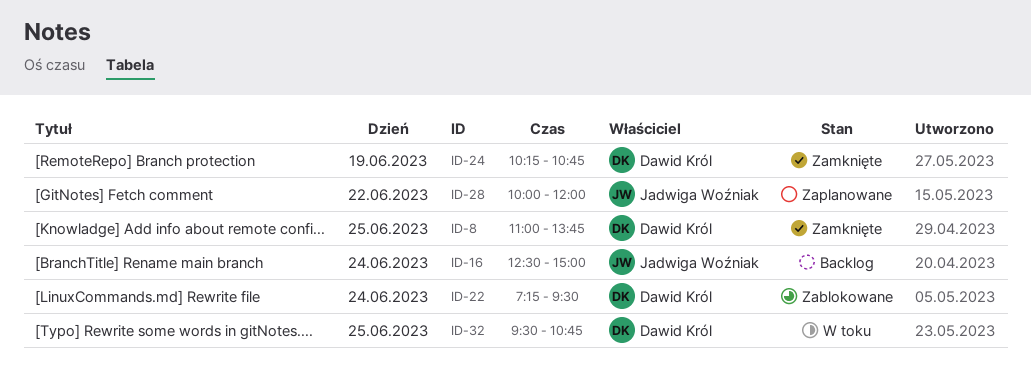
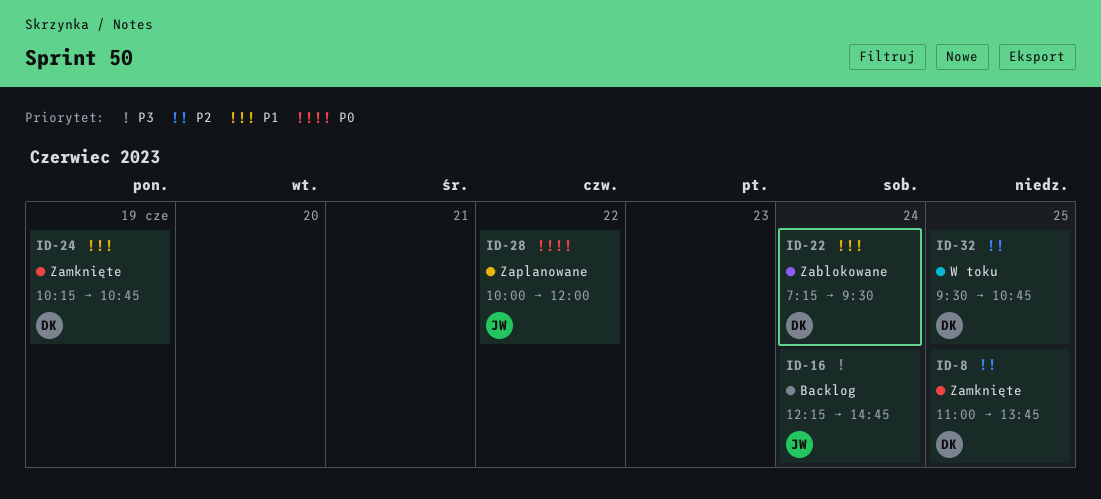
ID-16, begins: 12:30 -> 12:15
ID-16, ends: 15:00 -> 14:45

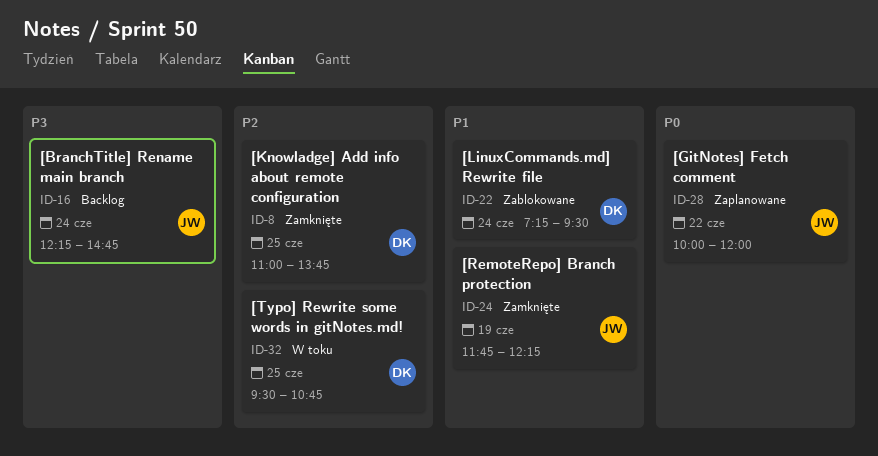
ID-24, owner: DK -> JW
ID-24, begins: 10:15 -> 11:45
ID-24, ends: 10:45 -> 12:15

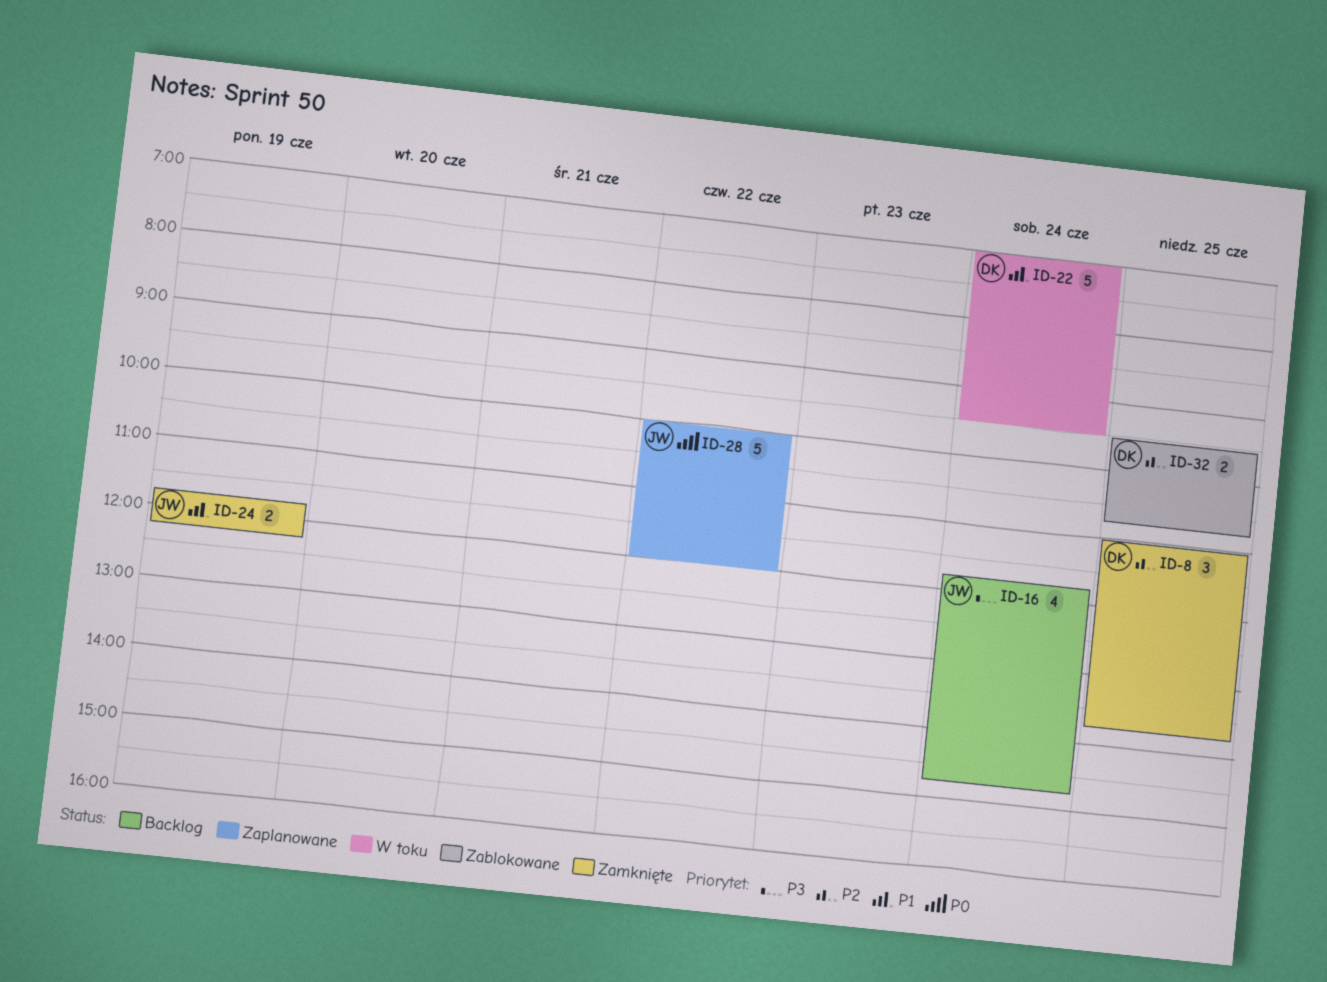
ID-16, begins: 12:15 -> 11:45
ID-22, status: Zablokowane -> W toku
ID-22, begins: 07:15 -> 07:00
ID-32, status: W toku -> Zablokowane

